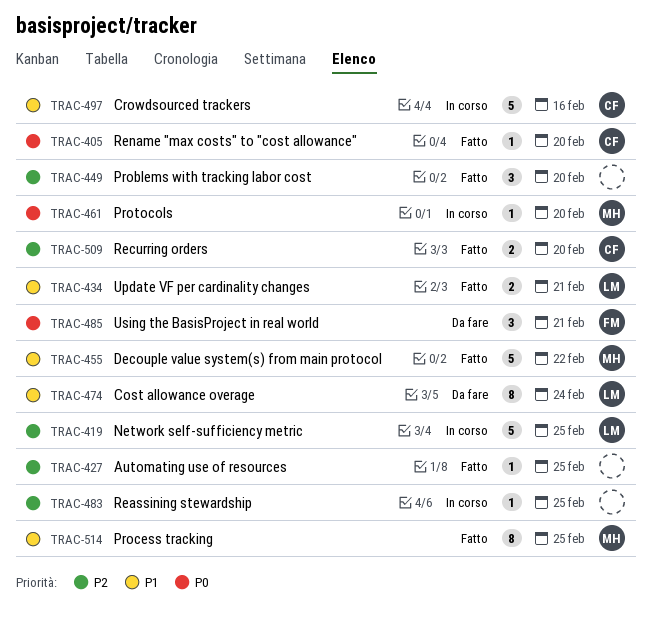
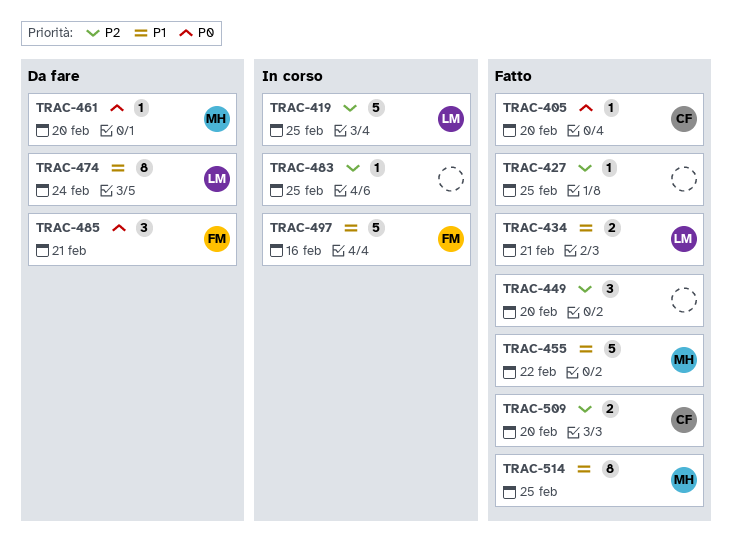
TRAC-461, status: In corso -> Da fare
TRAC-497, owner: CF -> FM

